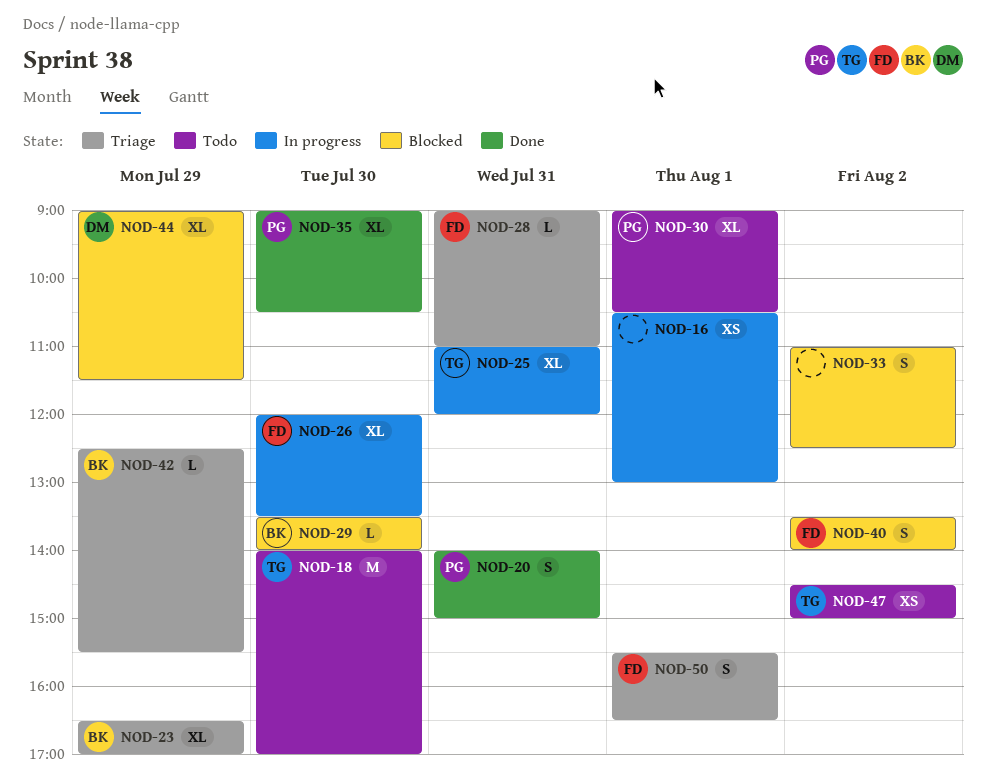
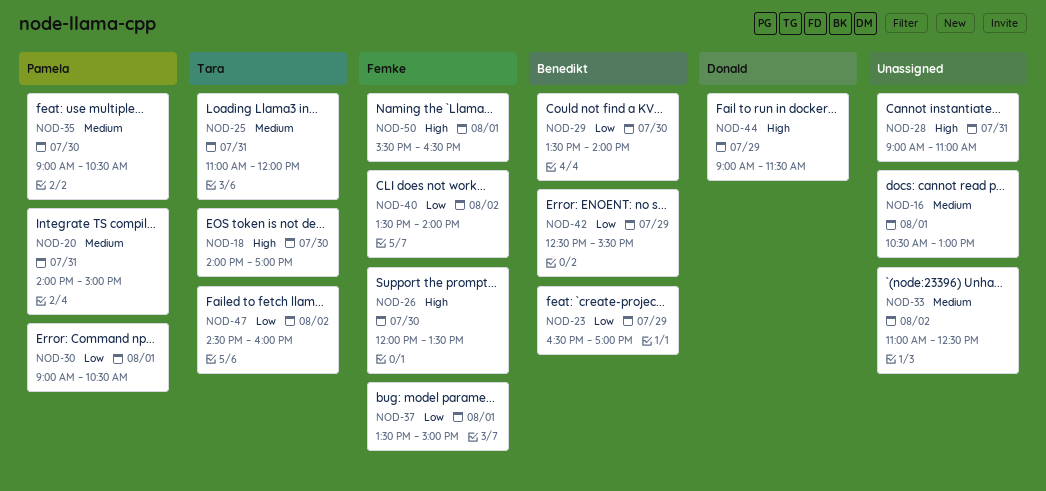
NOD-28, owner: Femke -> none
NOD-37: none -> present
NOD-47, ends: 15:00 -> 16:00

